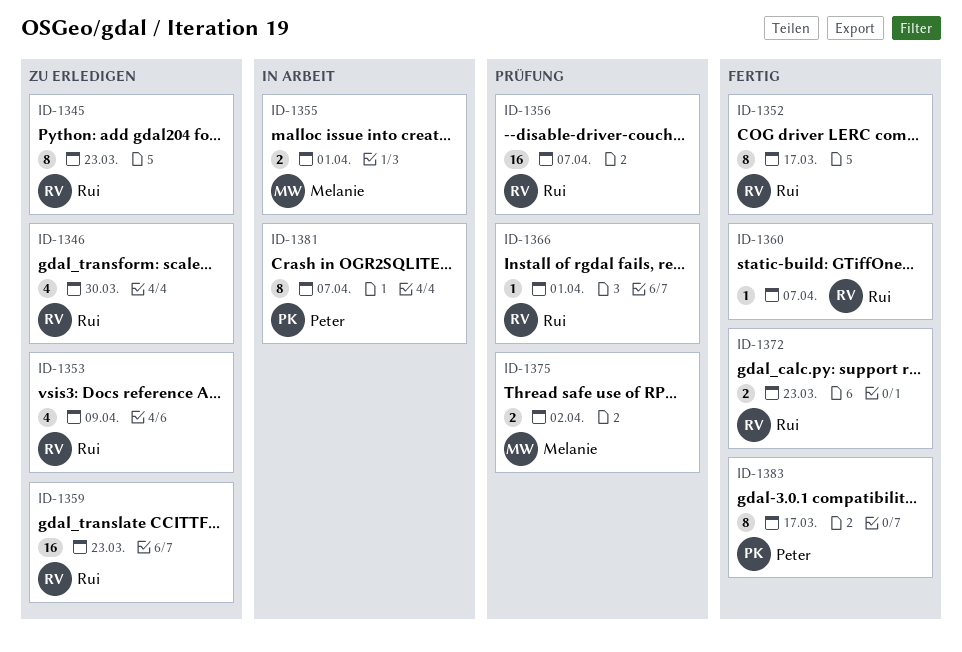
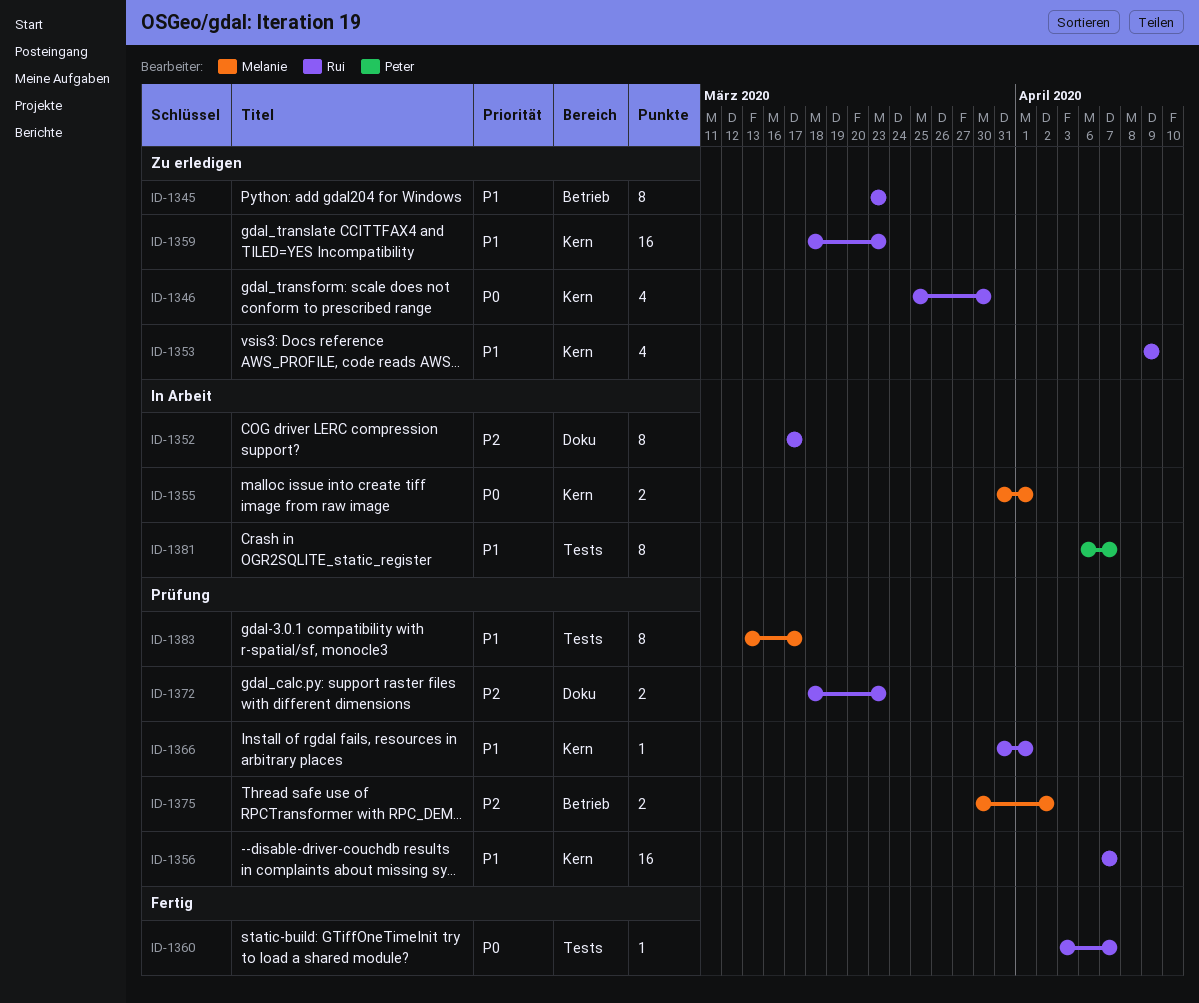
ID-1352, status: Fertig -> In Arbeit
ID-1372, status: Fertig -> Prüfung
ID-1383, status: Fertig -> Prüfung
ID-1383, owner: Peter -> Melanie

